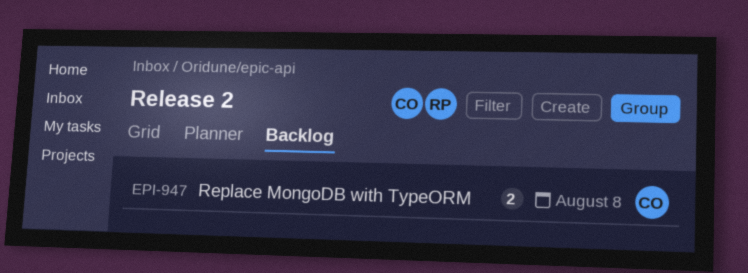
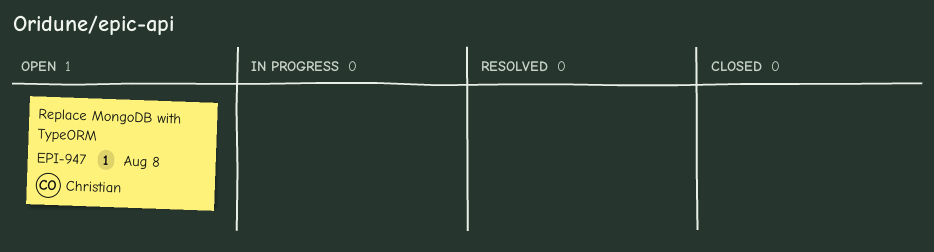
EPI-947, estimate: 2 -> 1

